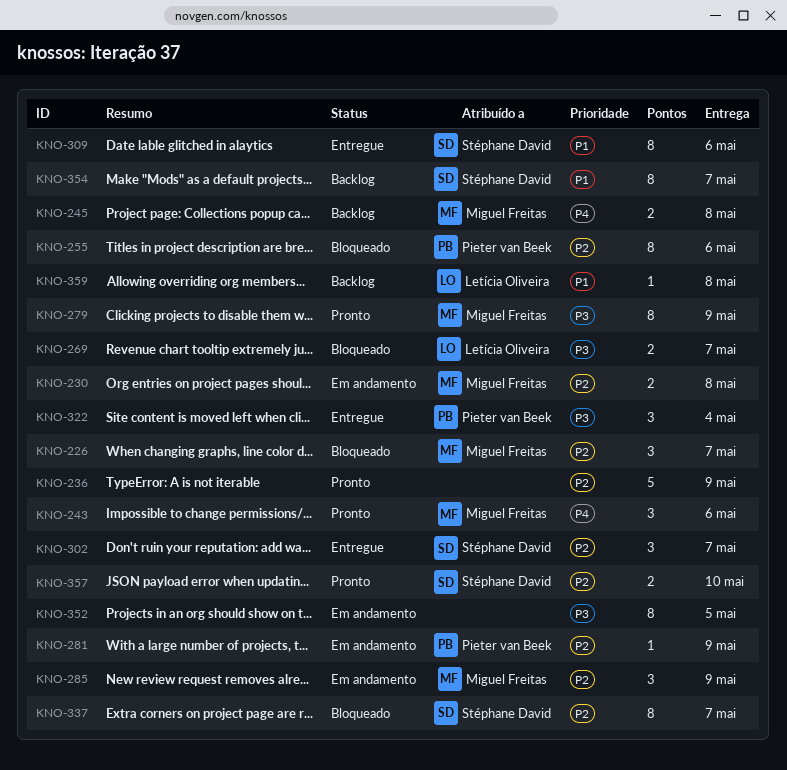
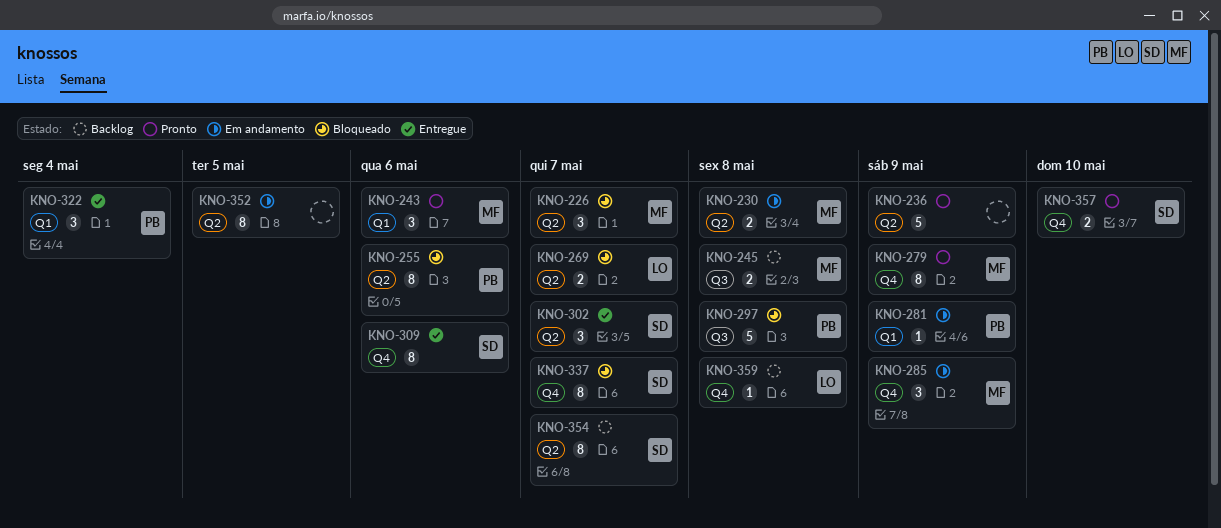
KNO-297: none -> present

